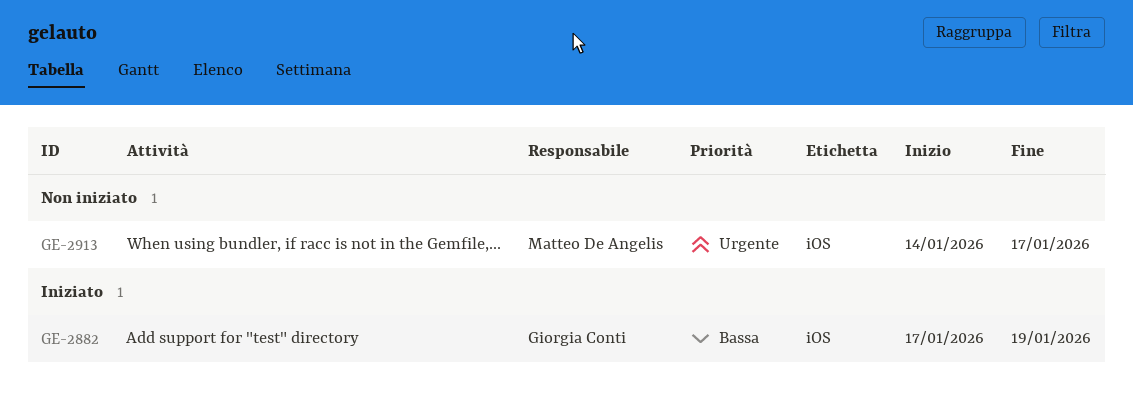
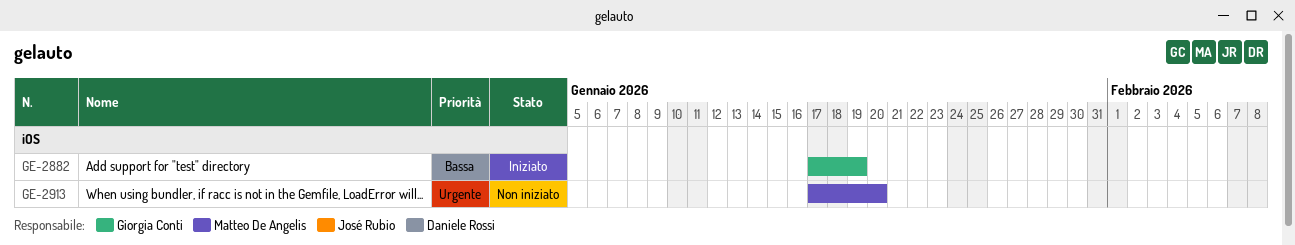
GE-2913, start: Jan 14 -> Jan 17
GE-2913, due: Jan 17 -> Jan 20

